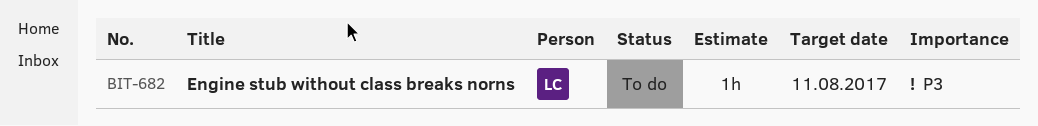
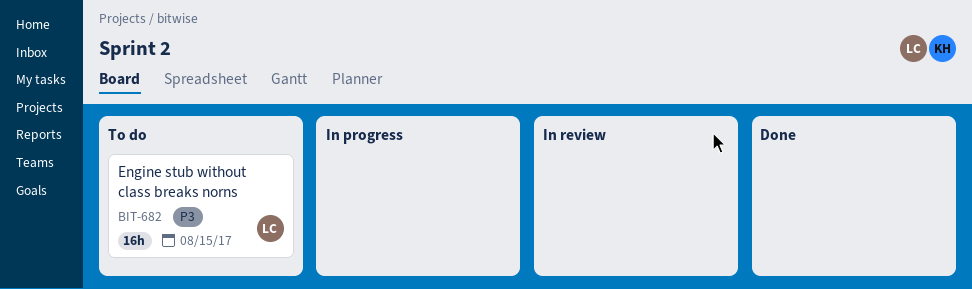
BIT-682, estimate: 1h -> 16h
BIT-682, due: Aug 11 -> Aug 15

